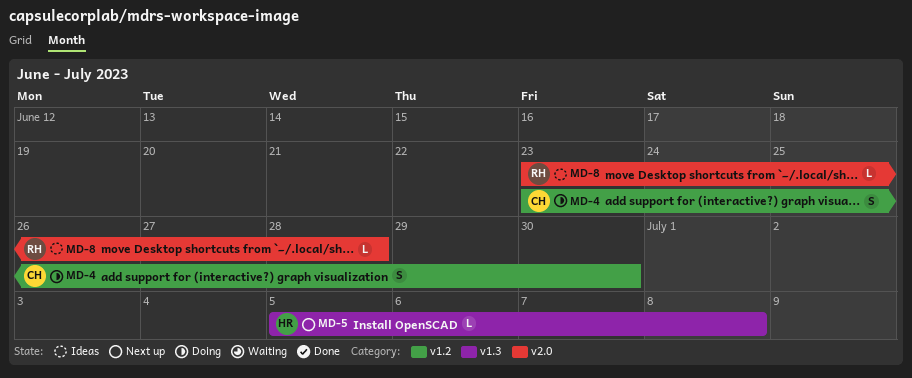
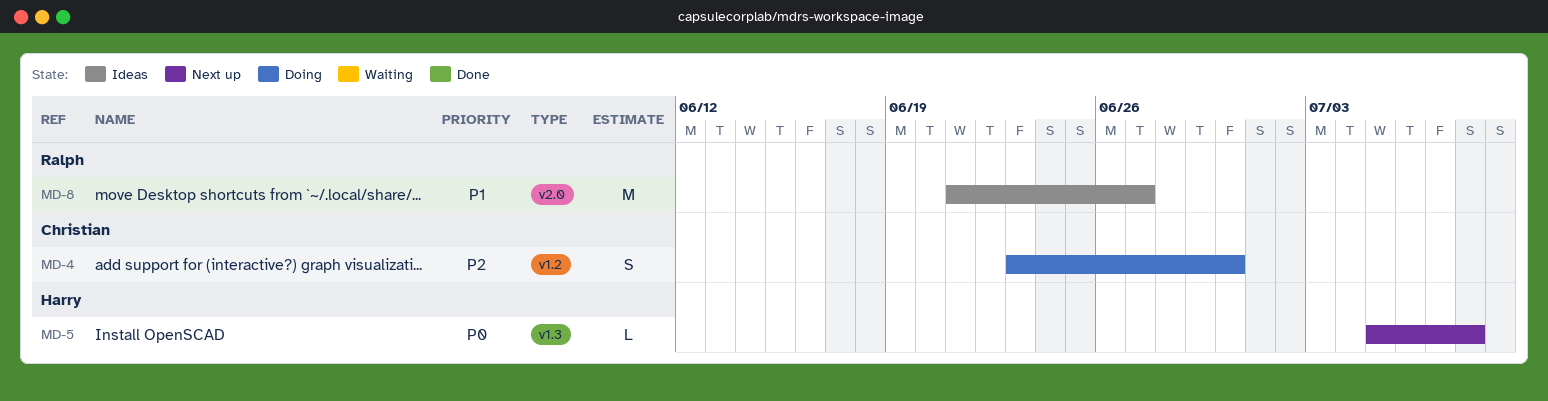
MD-8, estimate: L -> M
MD-8, start: Jun 23 -> Jun 21
MD-8, due: Jun 28 -> Jun 27

